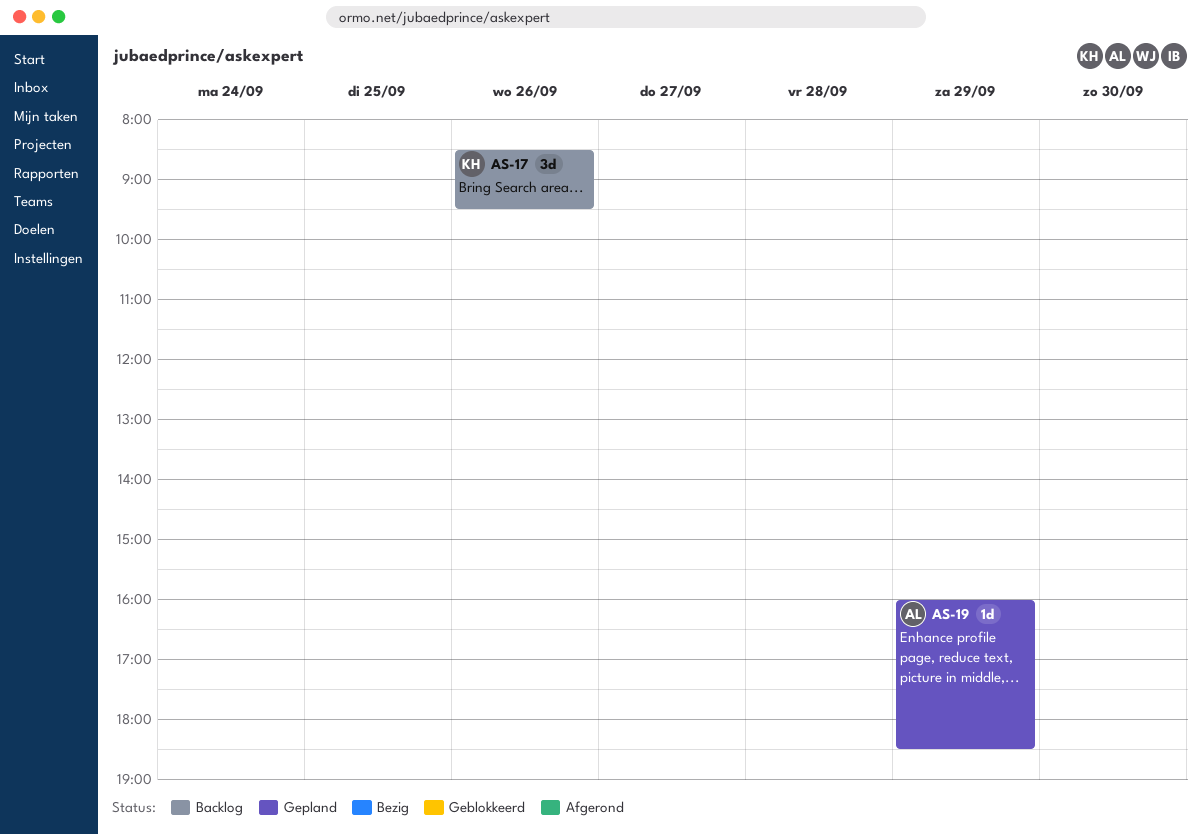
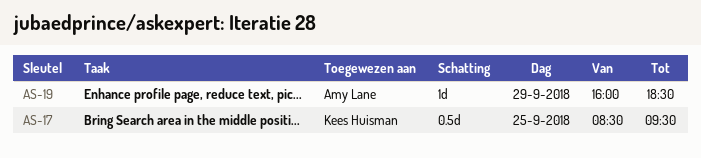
AS-17, estimate: 3d -> 0.5d
AS-17, day: Sep 26 -> Sep 25

